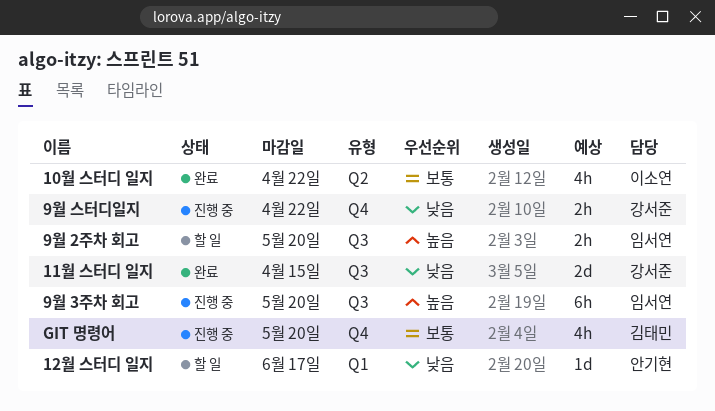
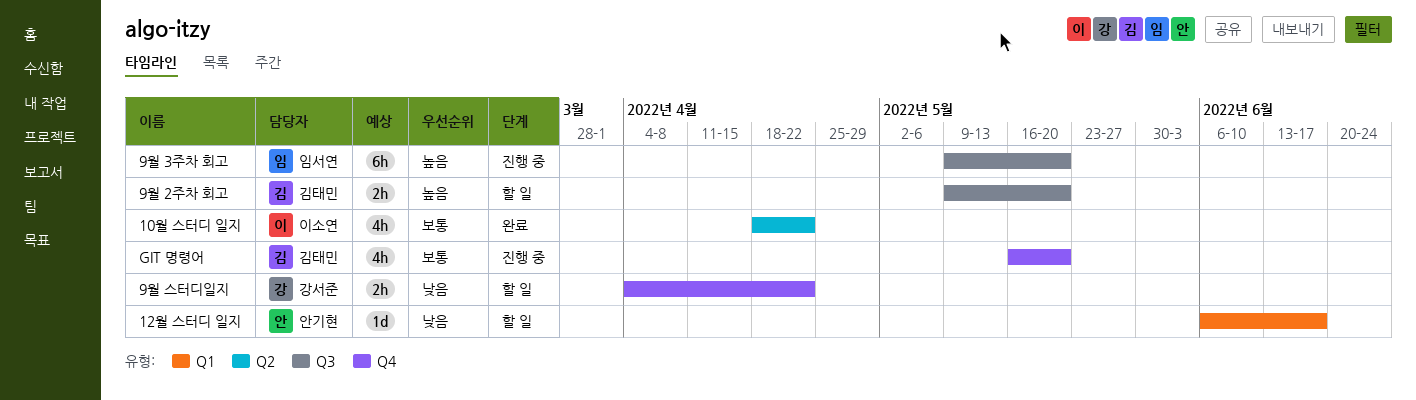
11월 스터디 일지: present -> none
9월 2주차 회고, owner: 임서연 -> 김태민
9월 스터디일지, status: 진행 중 -> 할 일

